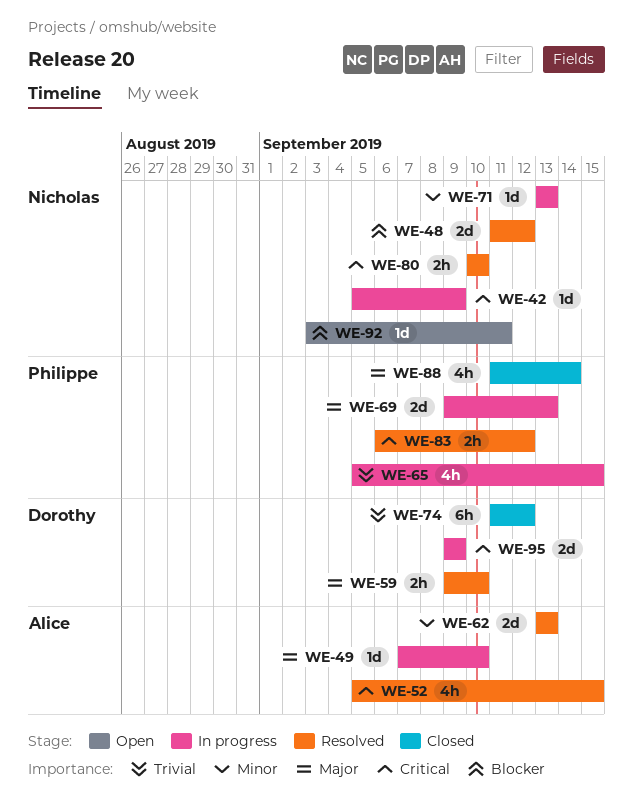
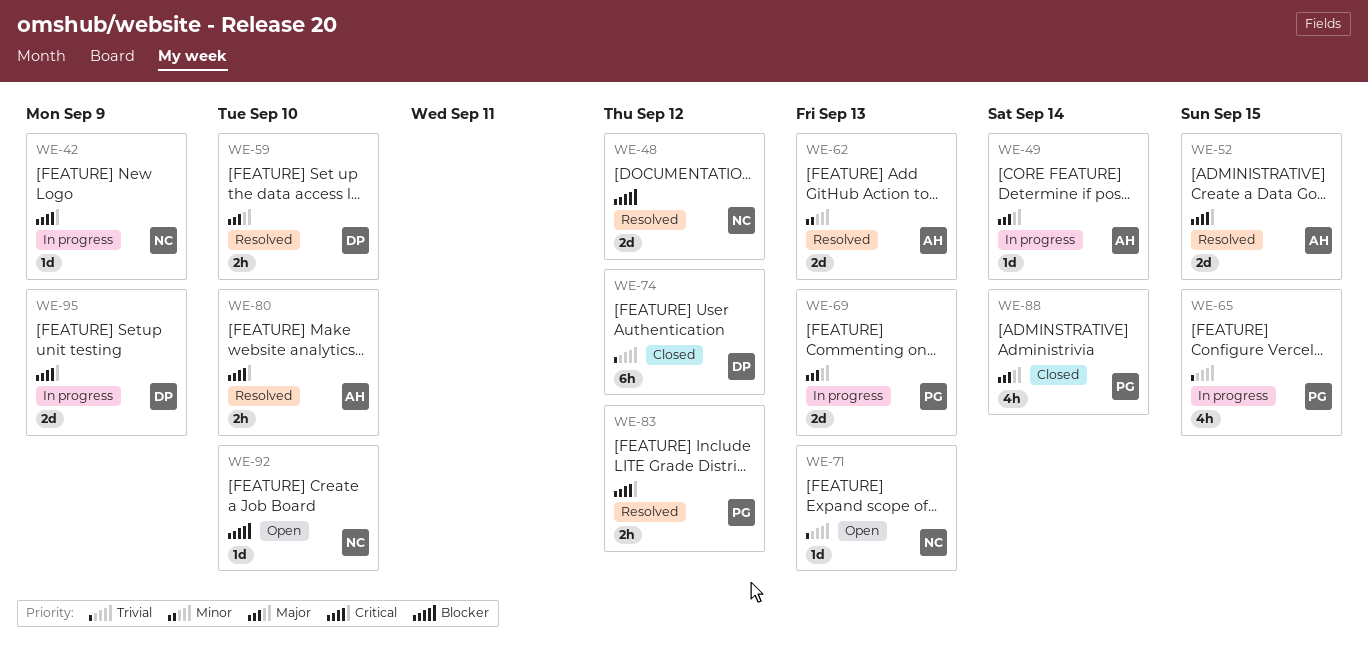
WE-49, due: Sep 10 -> Sep 14
WE-52, estimate: 4h -> 2d
WE-71, status: In progress -> Open
WE-71, priority: Minor -> Trivial
WE-80, owner: Nicholas -> Alice
WE-92, due: Sep 11 -> Sep 10

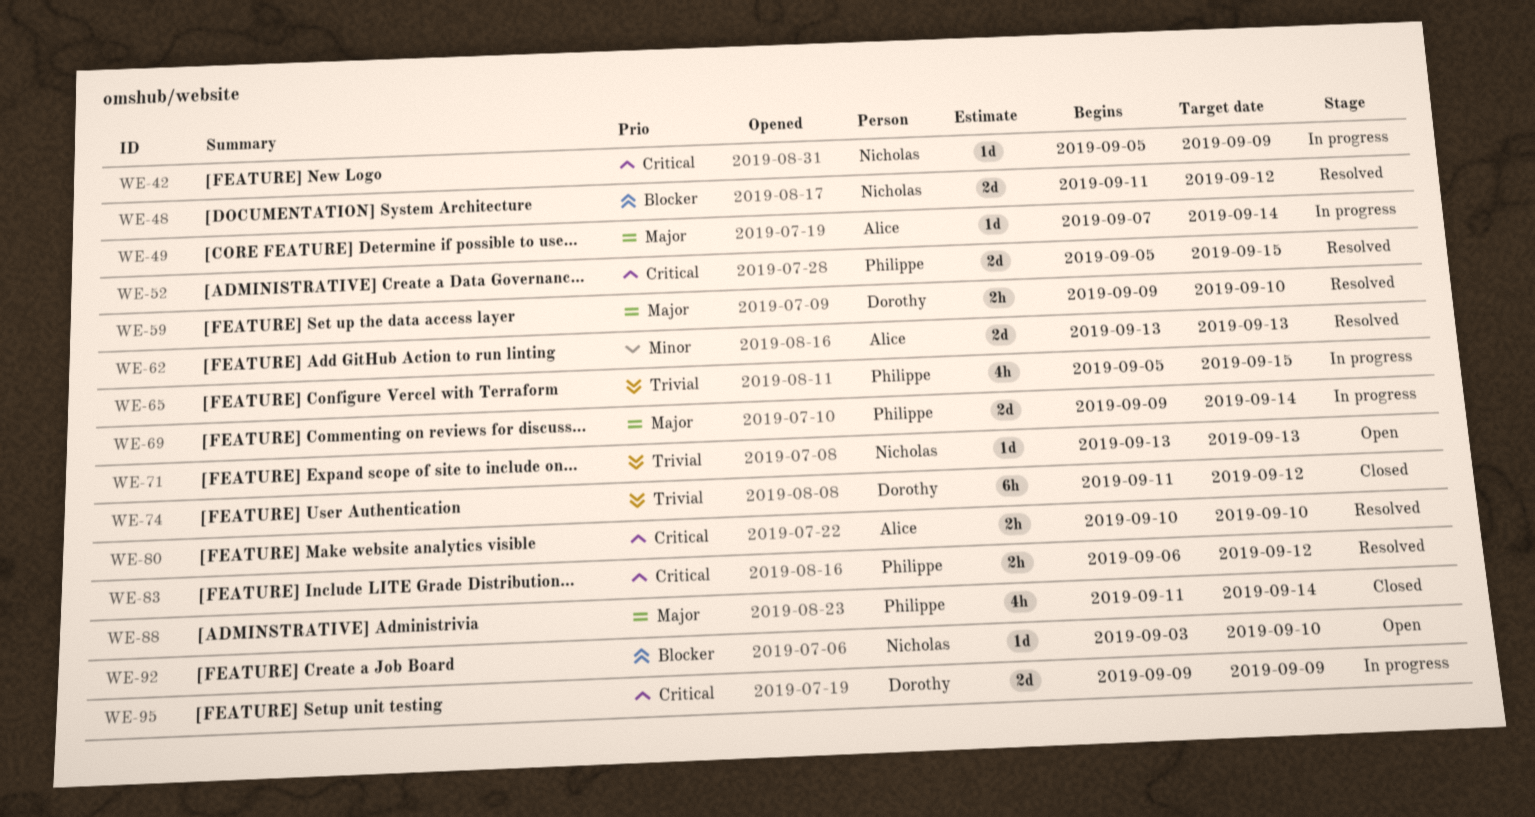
WE-52, owner: Alice -> Philippe
WE-69, due: Sep 13 -> Sep 14

